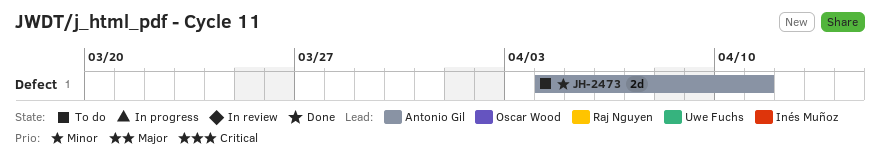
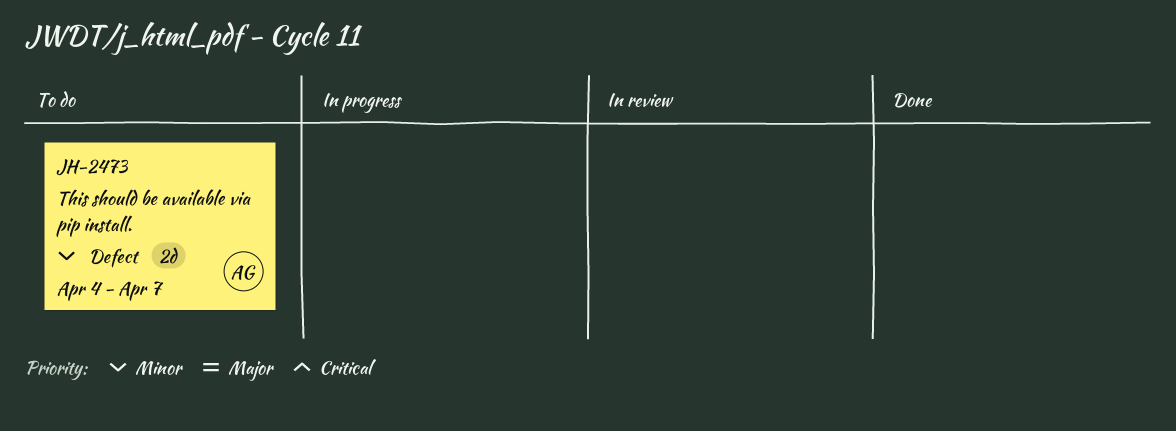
JH-2473, due: Apr 11 -> Apr 7

